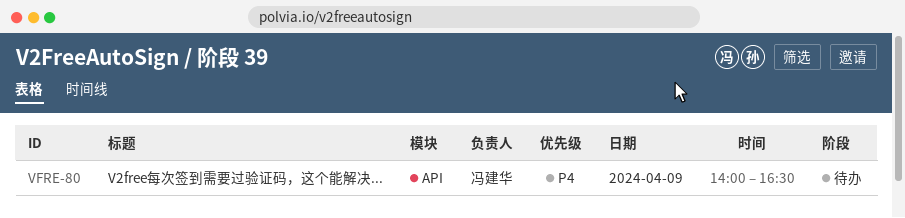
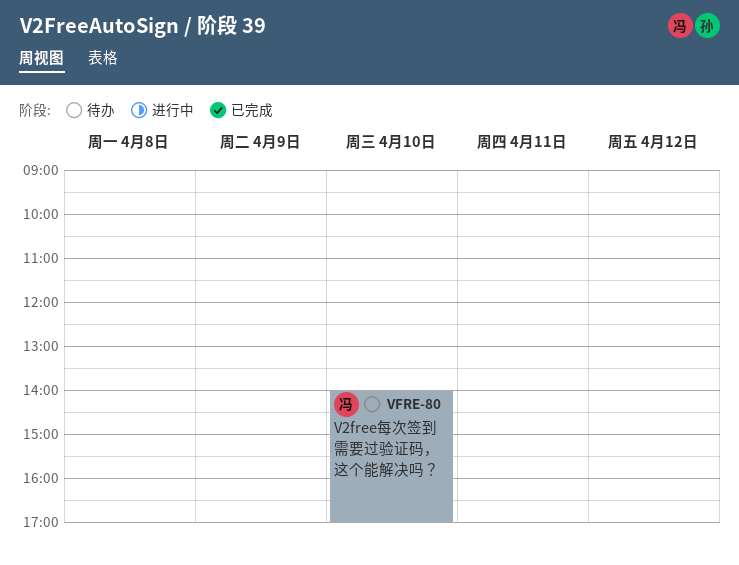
VFRE-80, day: Apr 9 -> Apr 10
VFRE-80, ends: 16:30 -> 17:00

